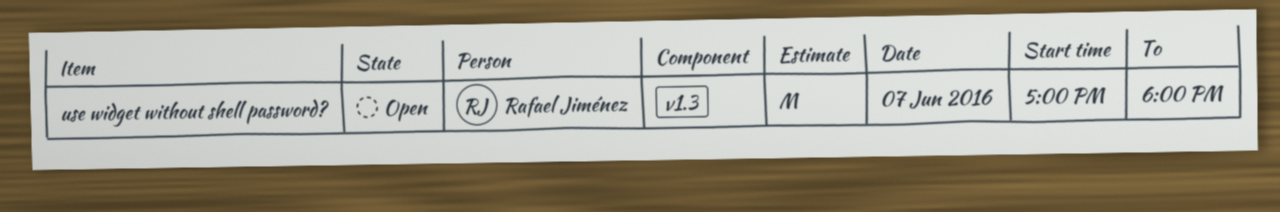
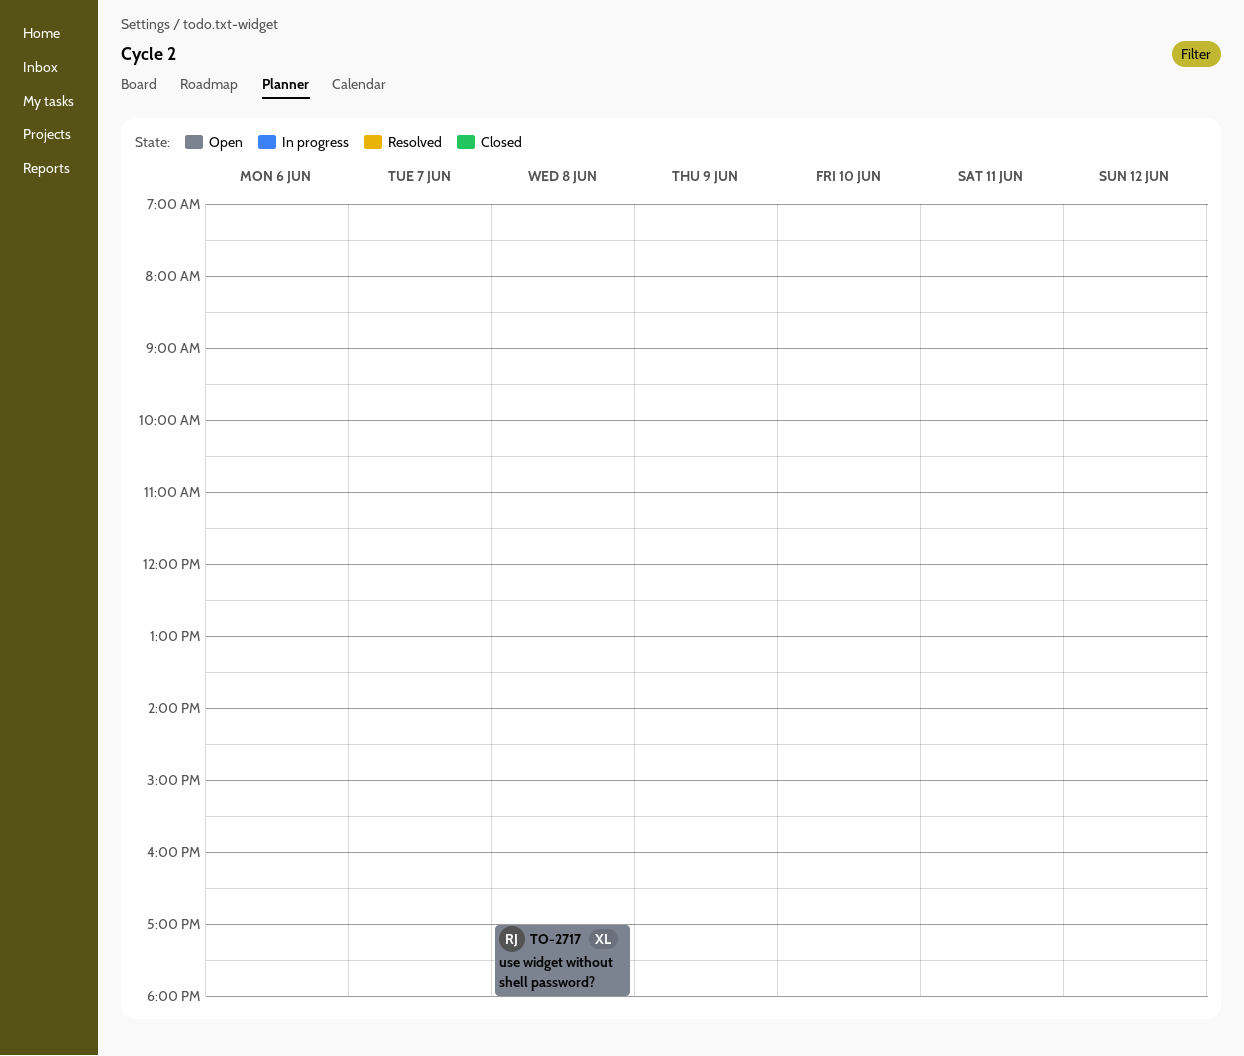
use widget without shell password?, estimate: M -> XL
use widget without shell password?, day: Jun 7 -> Jun 8

